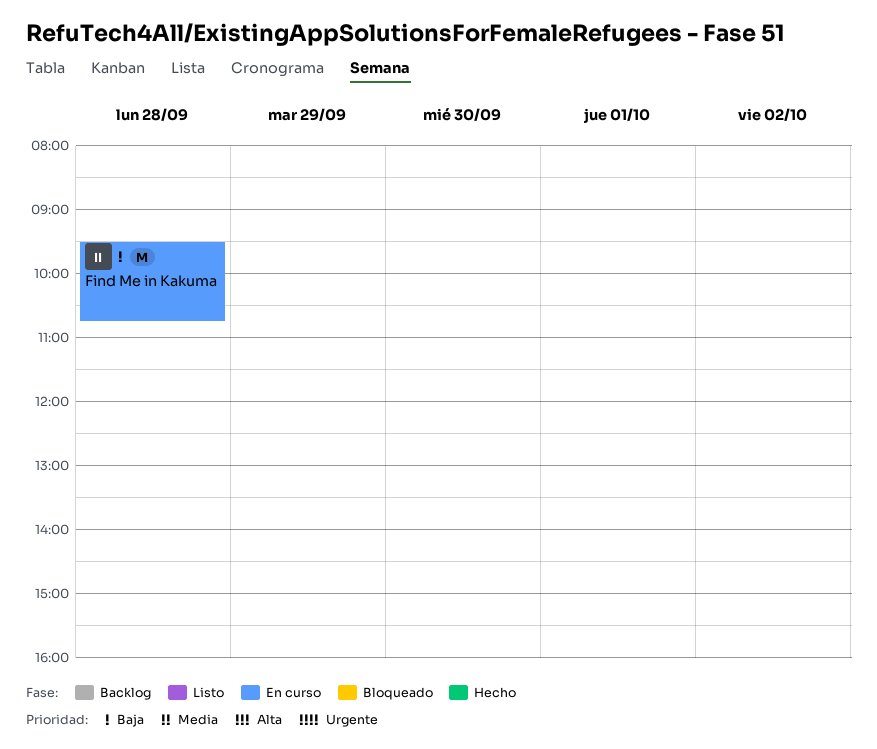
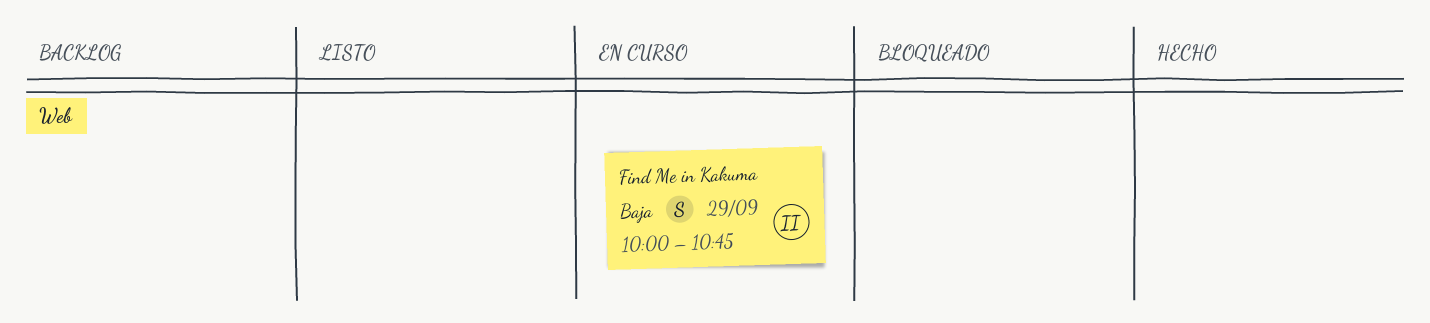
Find Me in Kakuma, estimate: M -> S
Find Me in Kakuma, day: Sep 28 -> Sep 29
Find Me in Kakuma, begins: 09:30 -> 10:00

